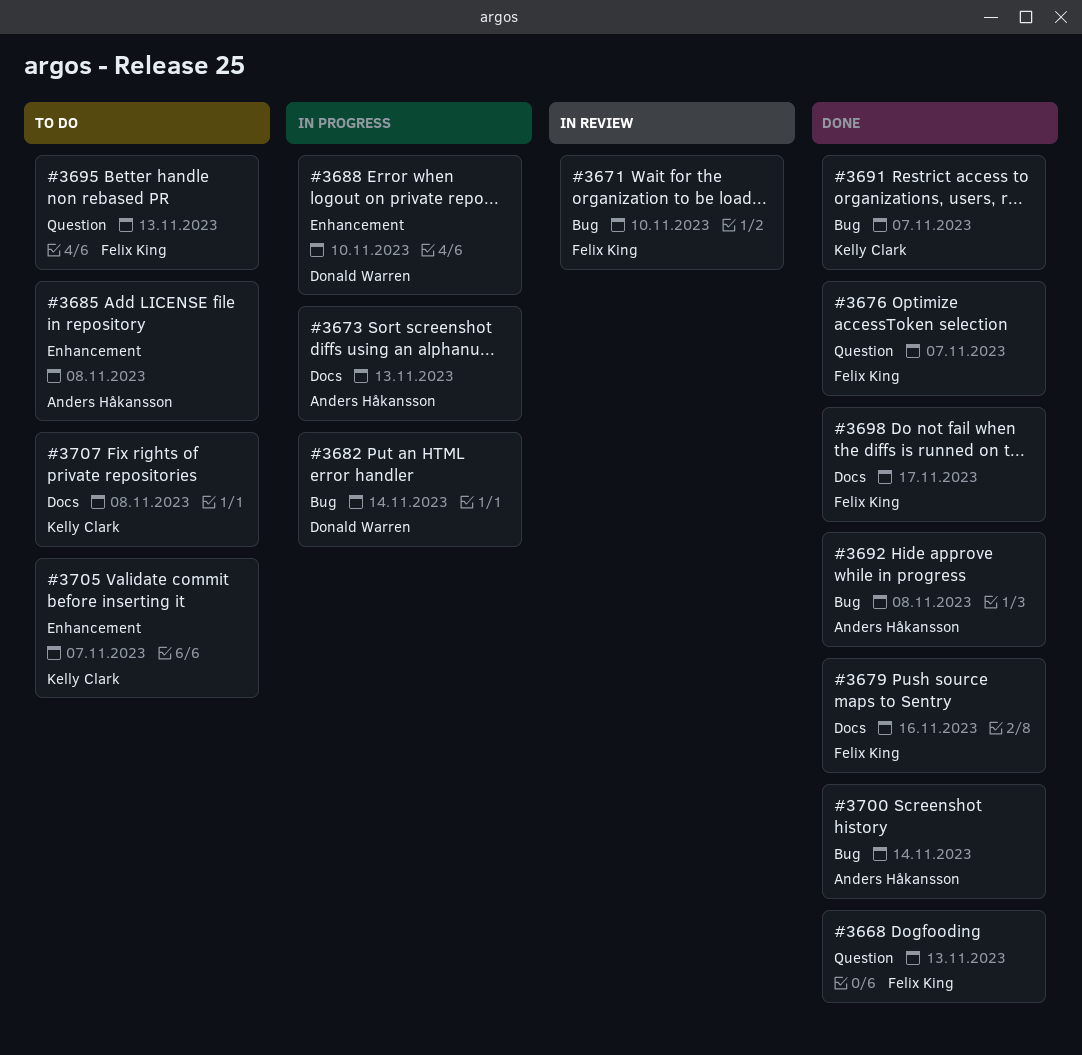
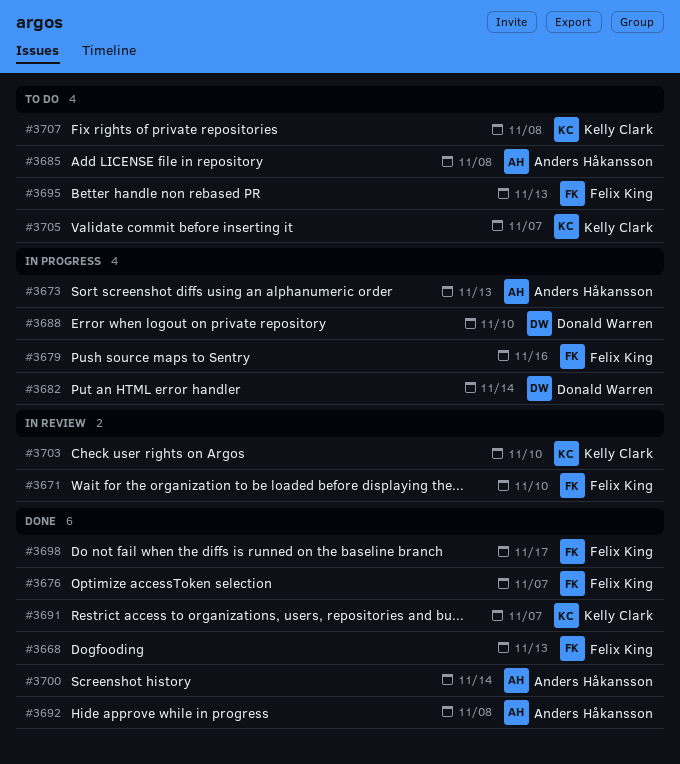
#3679, status: Done -> In progress
#3703: none -> present

